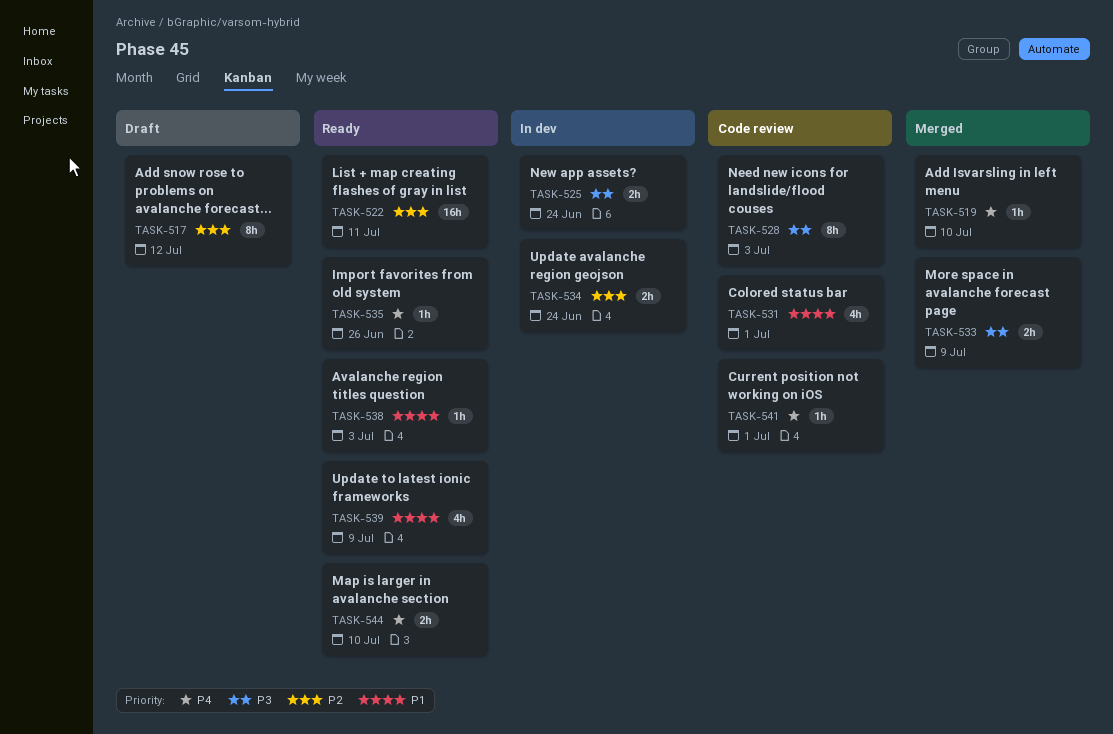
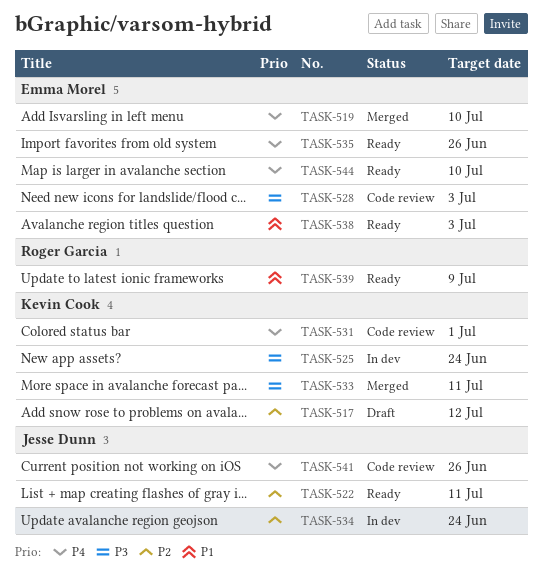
TASK-531, priority: P1 -> P4
TASK-533, due: Jul 9 -> Jul 11
TASK-541, due: Jul 1 -> Jun 26

